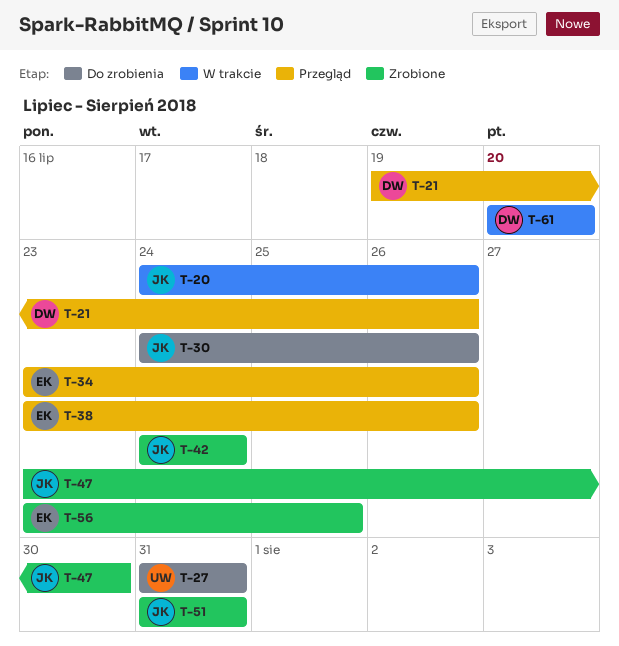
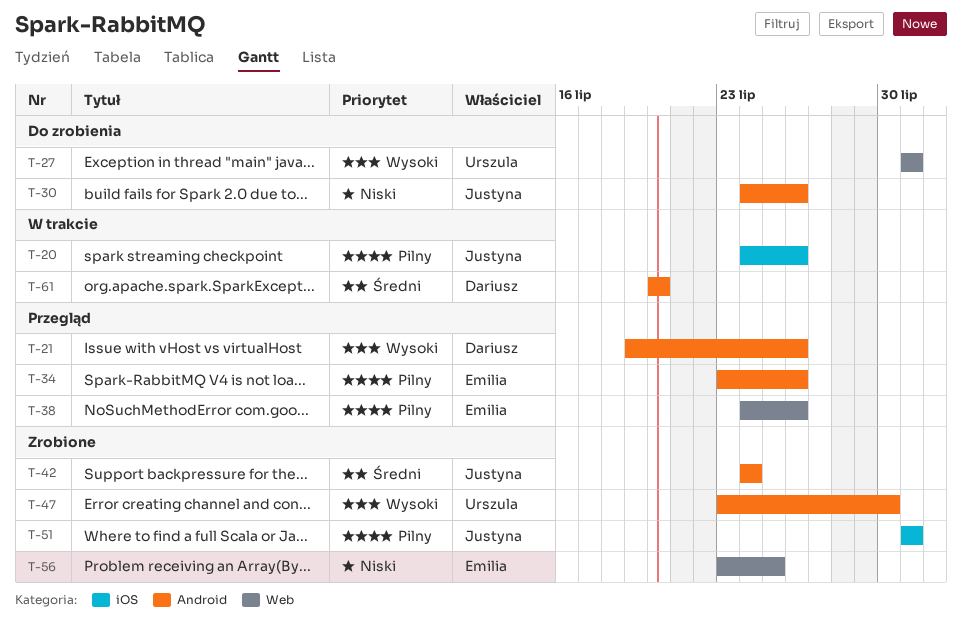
T-38, start: Jul 23 -> Jul 24
T-47, owner: Justyna -> Urszula

